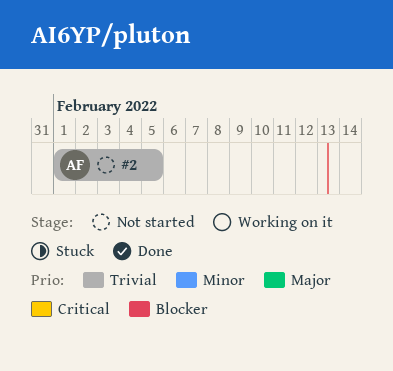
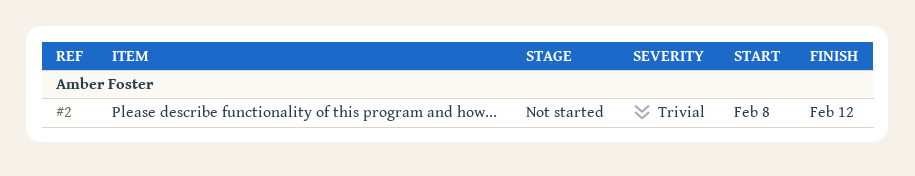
#2, start: Feb 1 -> Feb 8
#2, due: Feb 5 -> Feb 12

